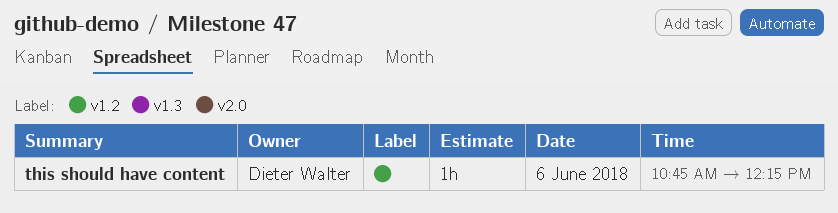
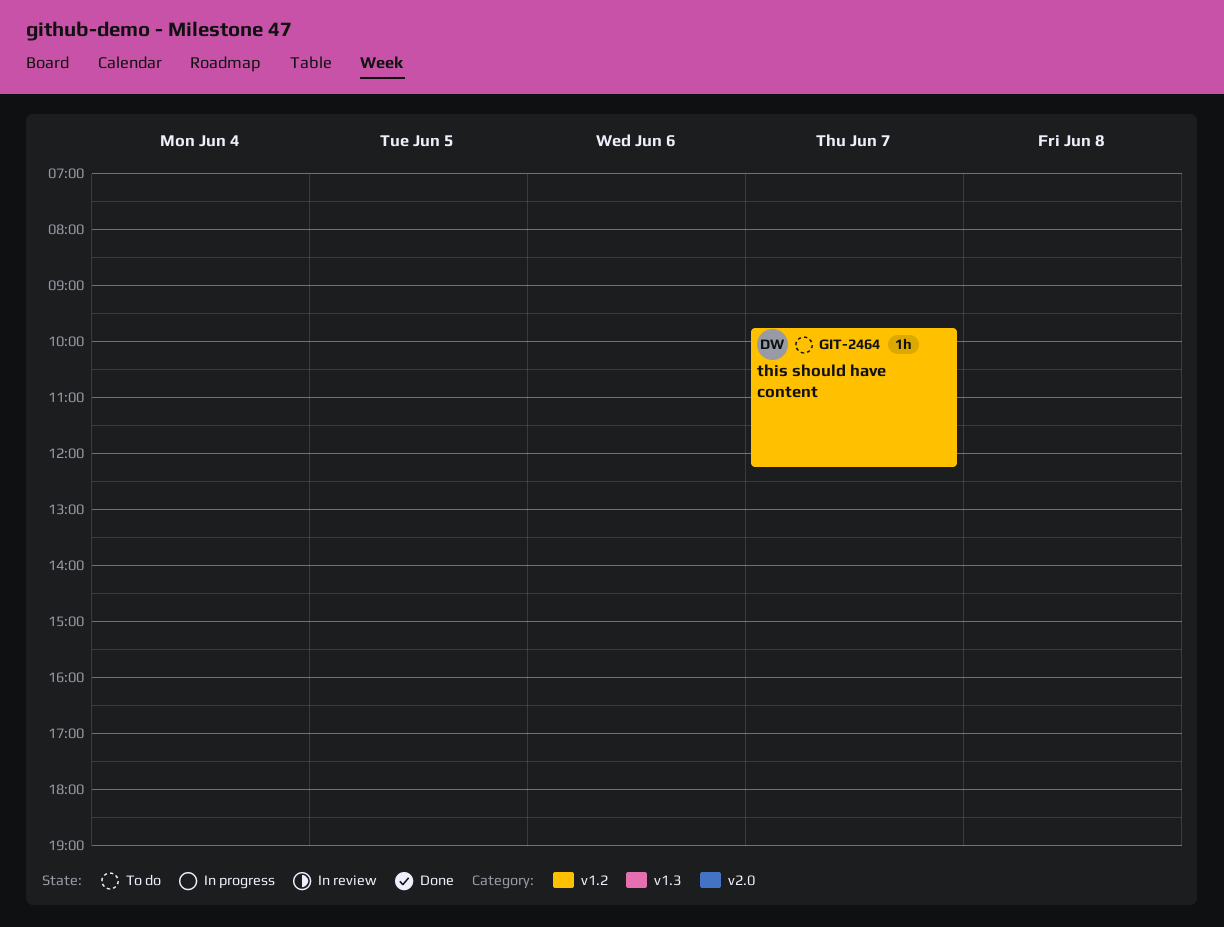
this should have content, day: Jun 6 -> Jun 7
this should have content, begins: 10:45 -> 09:45

